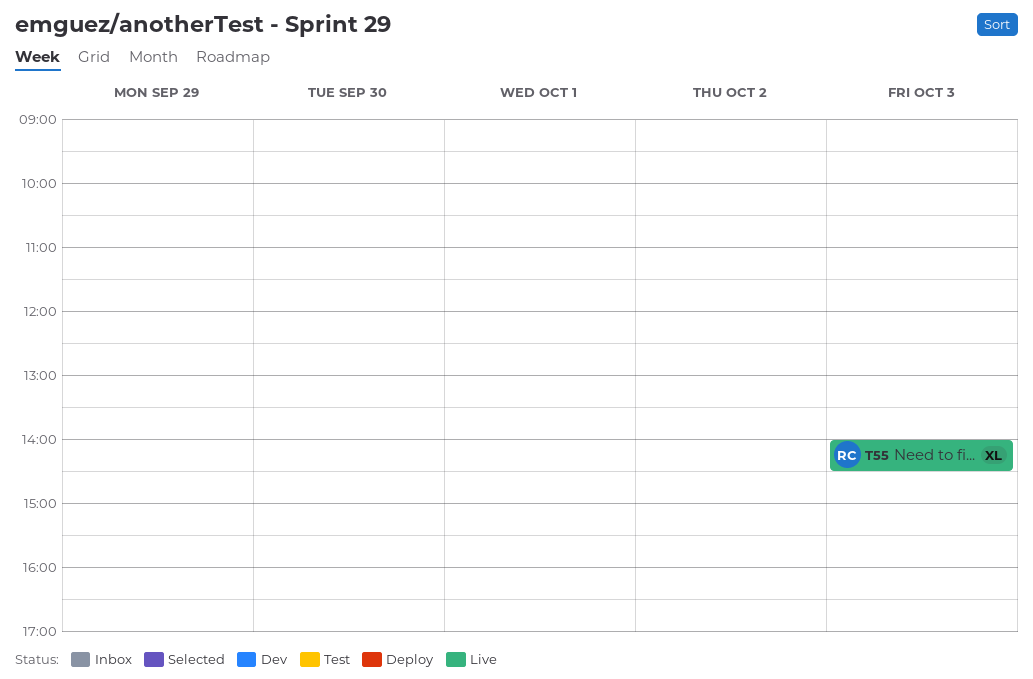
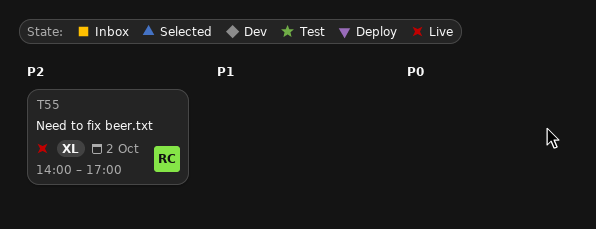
T55, day: Oct 3 -> Oct 2
T55, ends: 14:30 -> 17:00

